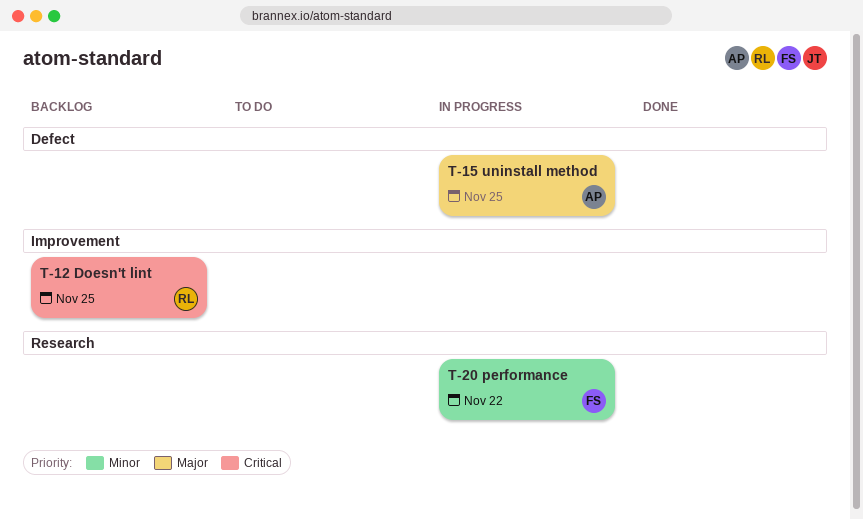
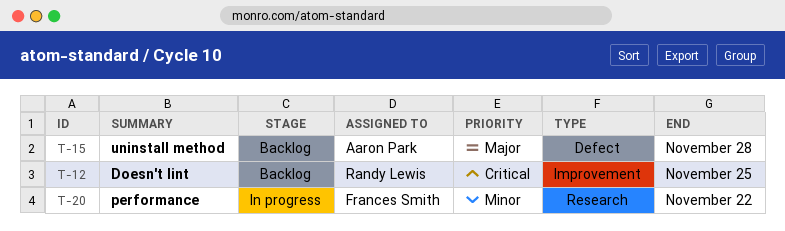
T-15, status: In progress -> Backlog
T-15, due: Nov 25 -> Nov 28

